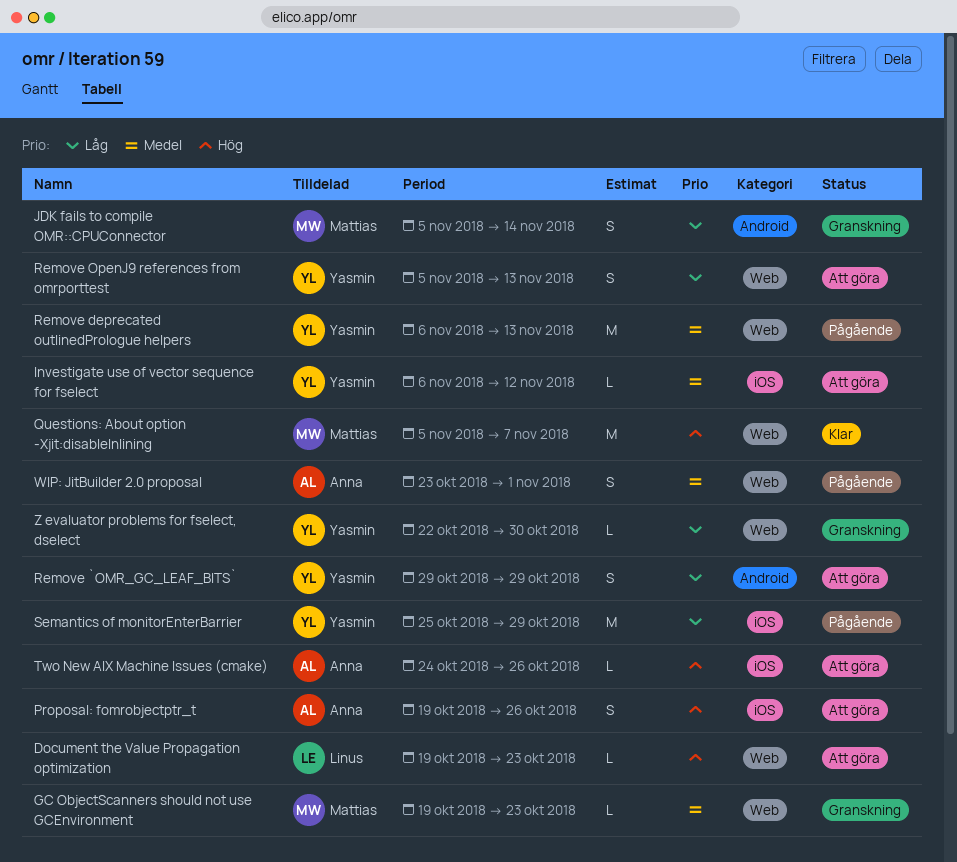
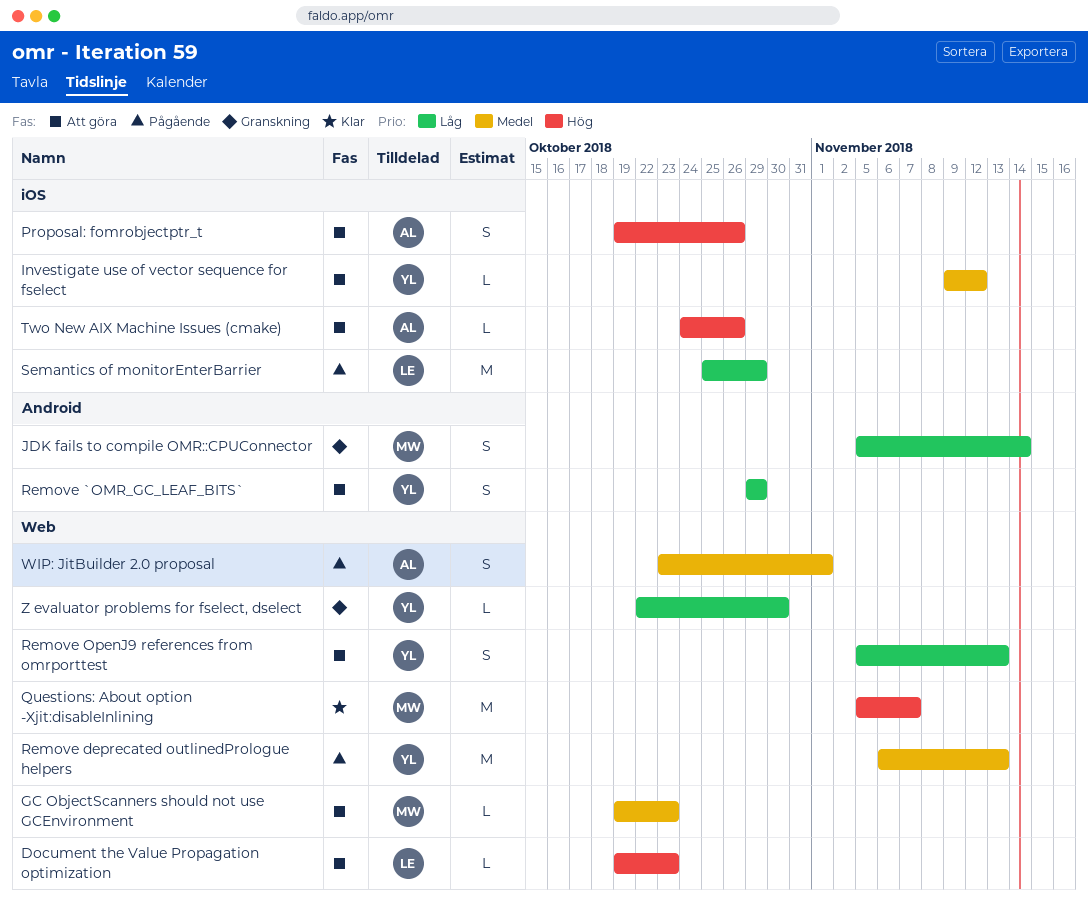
GC ObjectScanners should not use GCEnvironment, status: Granskning -> Att göra
Investigate use of vector sequence for fselect, start: Nov 6 -> Nov 9
Semantics of monitorEnterBarrier, owner: Yasmin -> Linus

